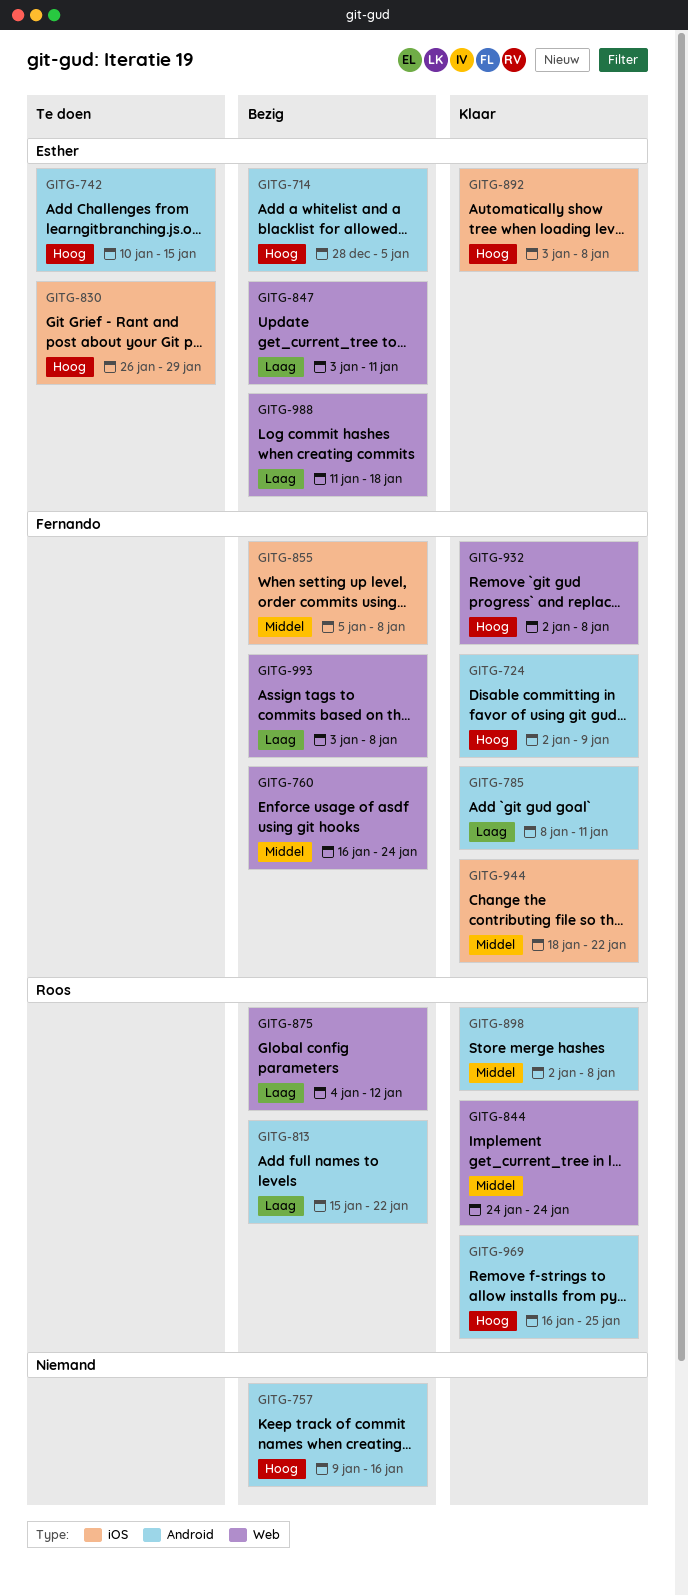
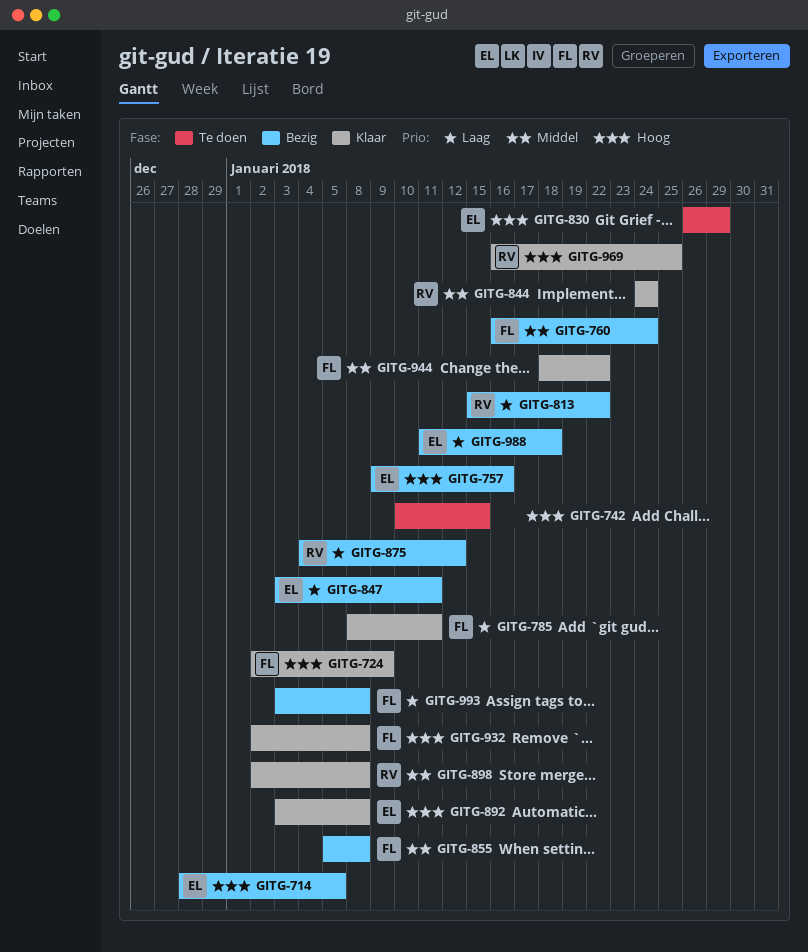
GITG-742, owner: Esther -> none
GITG-757, owner: none -> Esther

